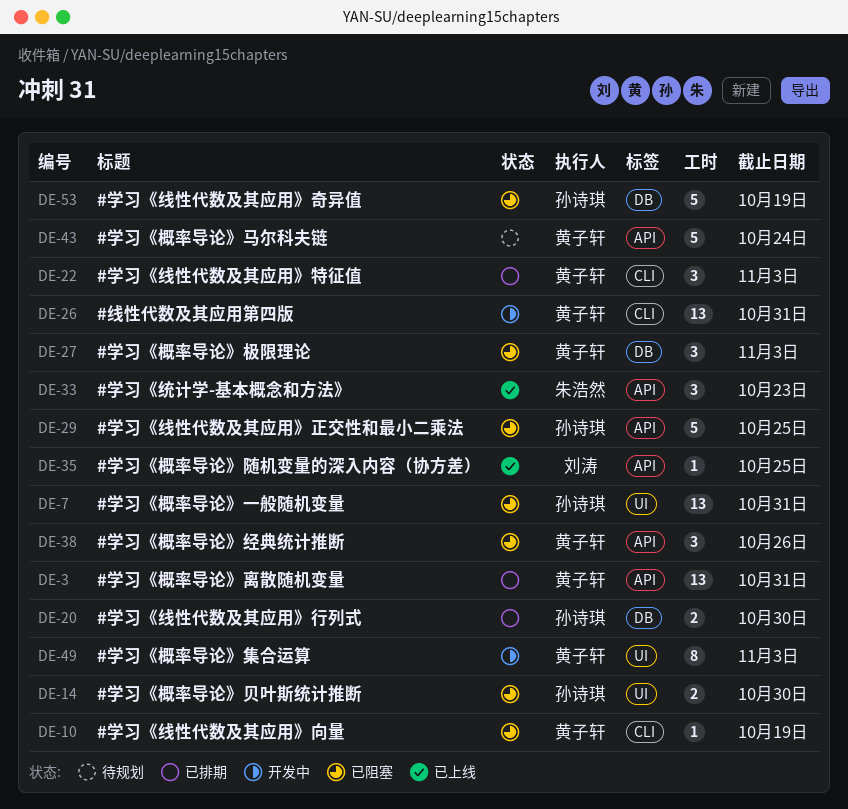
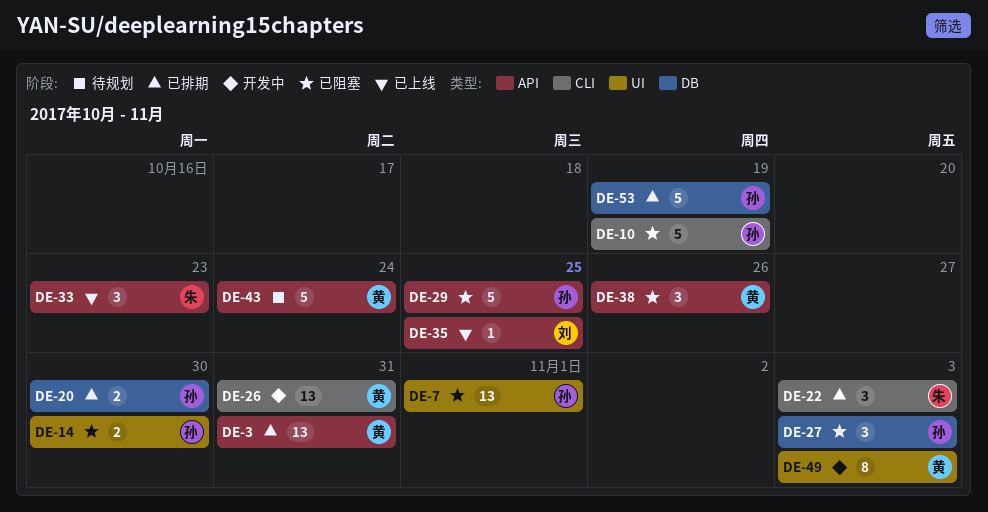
DE-7, due: Oct 31 -> Nov 1
DE-10, owner: 黄子轩 -> 孙诗琪
DE-10, estimate: 1 -> 5
DE-22, owner: 黄子轩 -> 朱浩然
DE-27, owner: 黄子轩 -> 孙诗琪
DE-53, status: 已阻塞 -> 已排期

